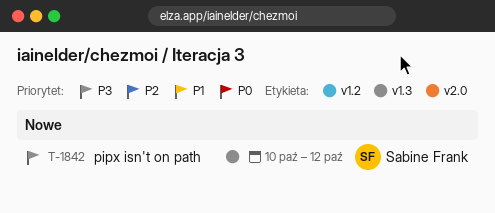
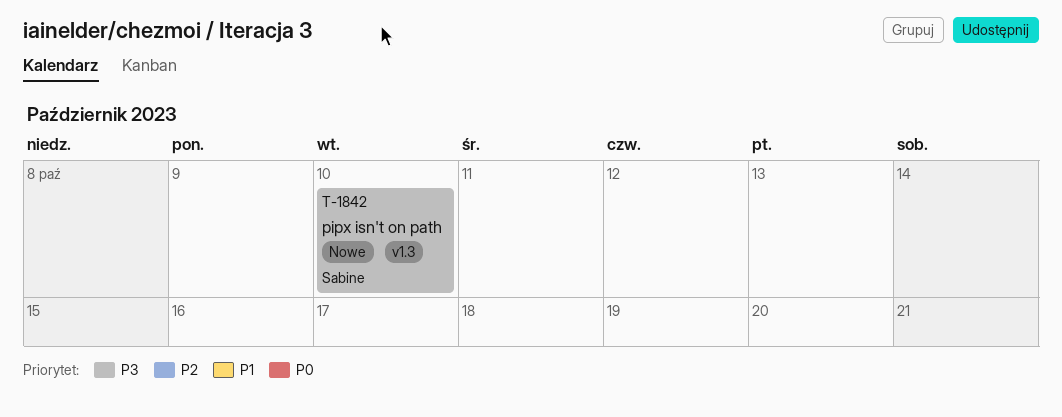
T-1842, due: Oct 12 -> Oct 10

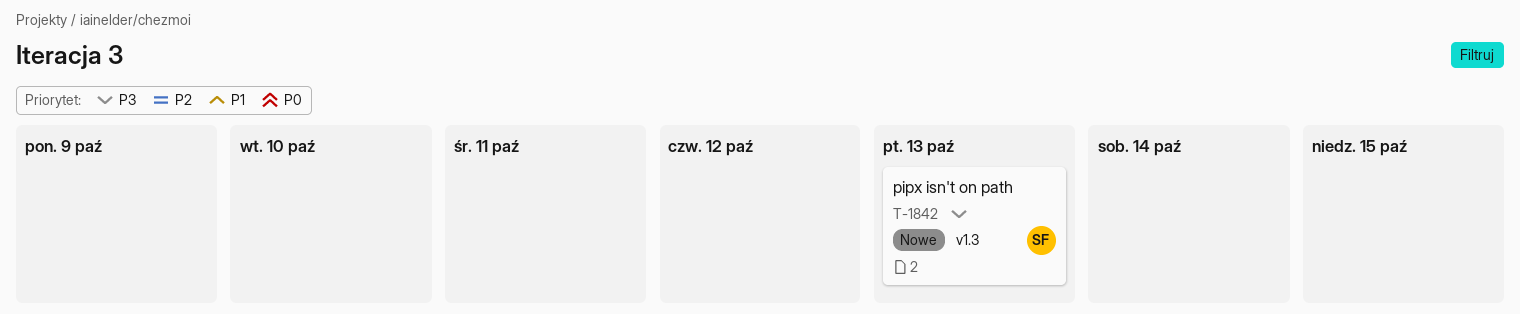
T-1842, due: Oct 10 -> Oct 13

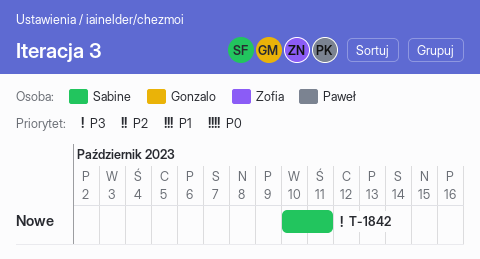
T-1842, due: Oct 13 -> Oct 11

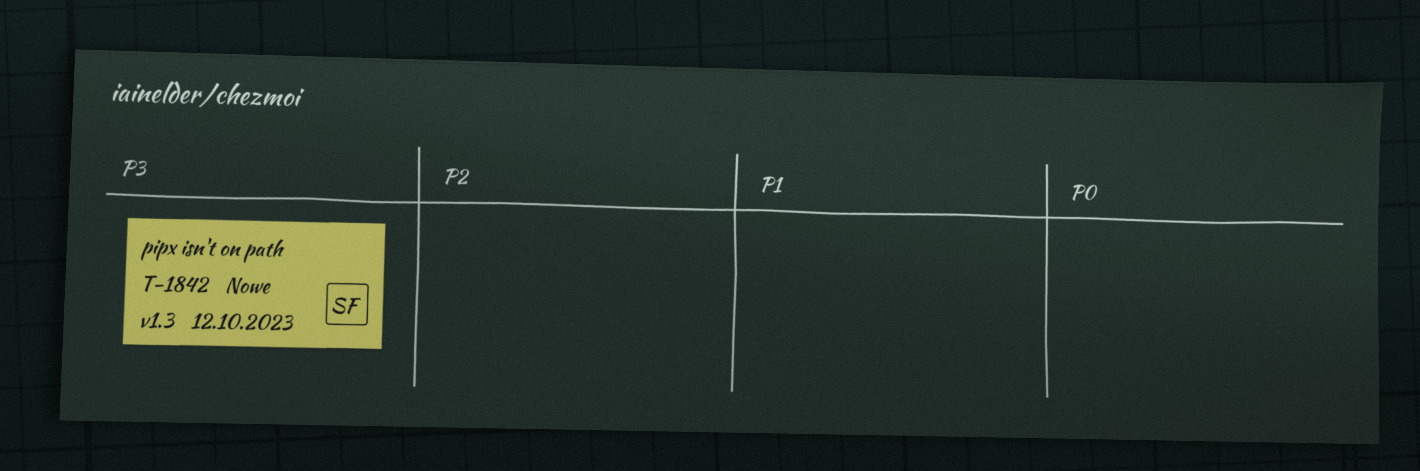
T-1842, due: Oct 11 -> Oct 12

